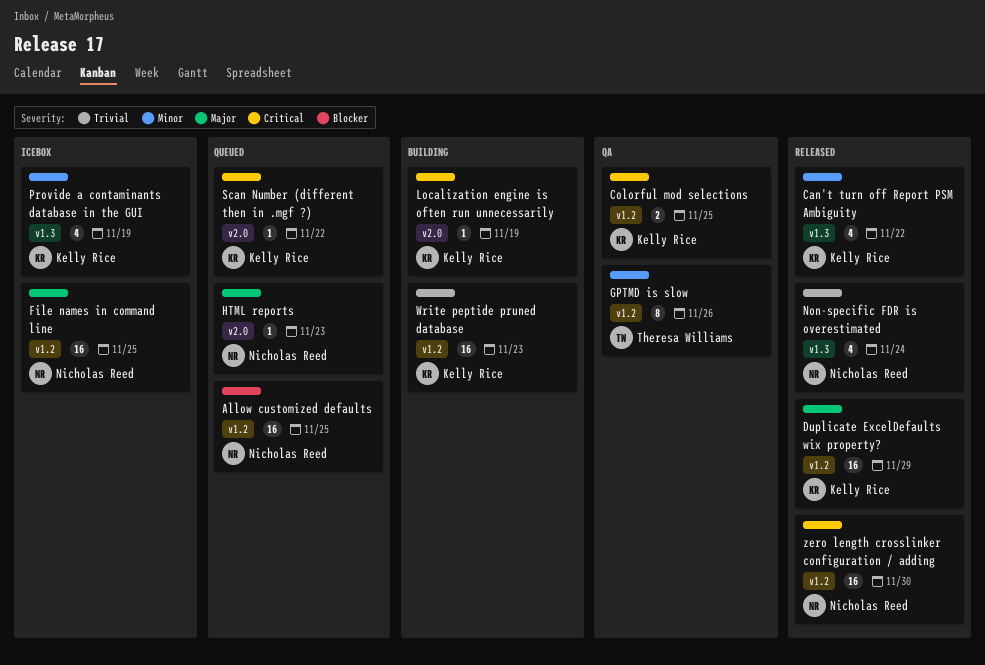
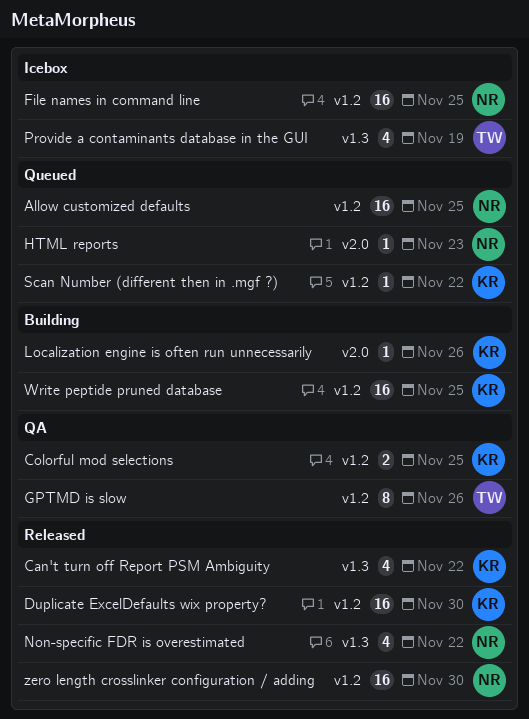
Duplicate ExcelDefaults wix property?, due: Nov 29 -> Nov 30
Localization engine is often run unnecessarily, due: Nov 19 -> Nov 26
Non-specific FDR is overestimated, due: Nov 24 -> Nov 22
Provide a contaminants database in the GUI, owner: Kelly Rice -> Theresa Williams
Scan Number (different then in .mgf ?), label: v2.0 -> v1.2
Write peptide pruned database, due: Nov 23 -> Nov 25

